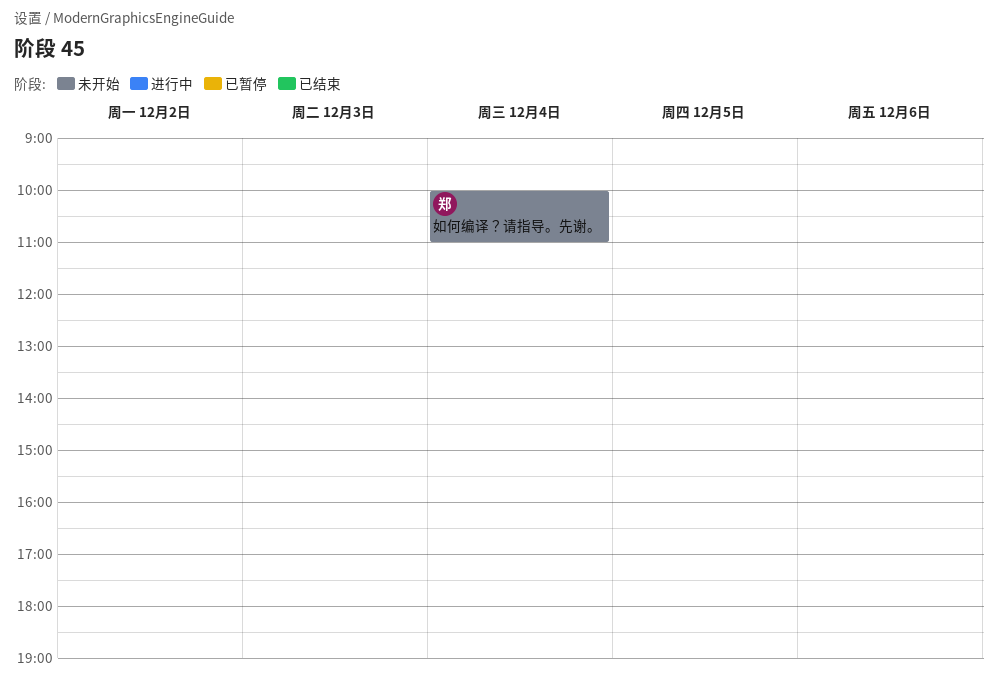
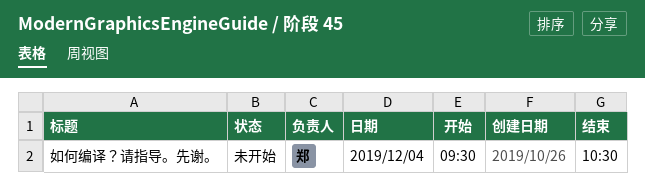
如何编译？请指导。先谢。, begins: 10:00 -> 09:30
如何编译？请指导。先谢。, ends: 11:00 -> 10:30

